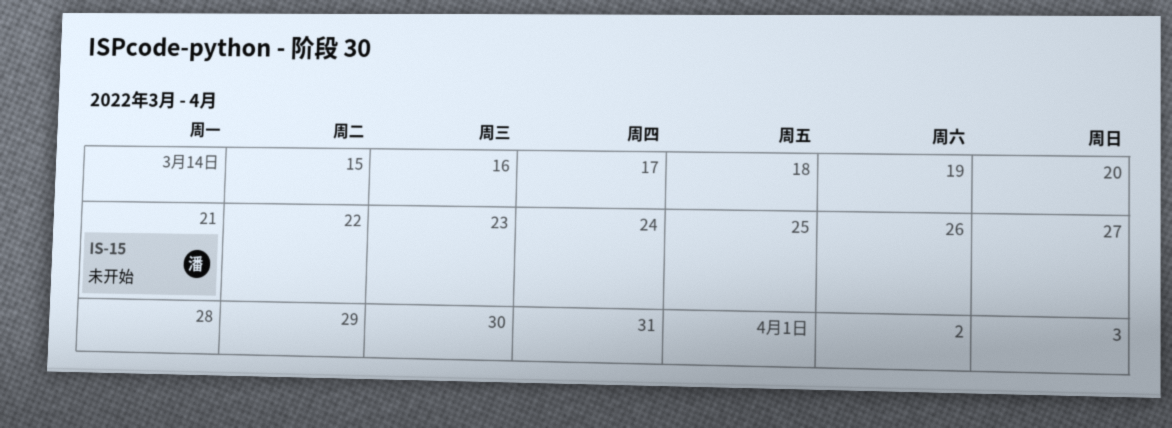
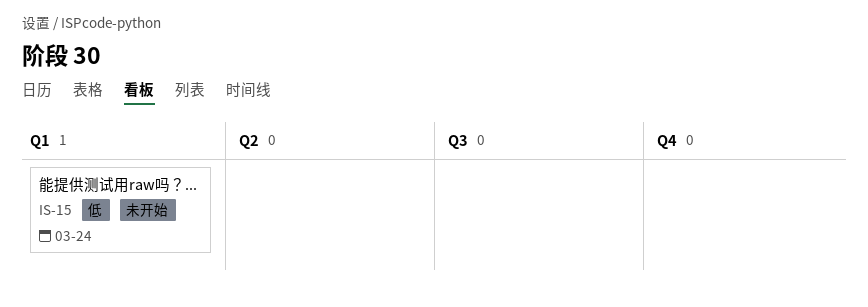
IS-15, due: Mar 21 -> Mar 24

